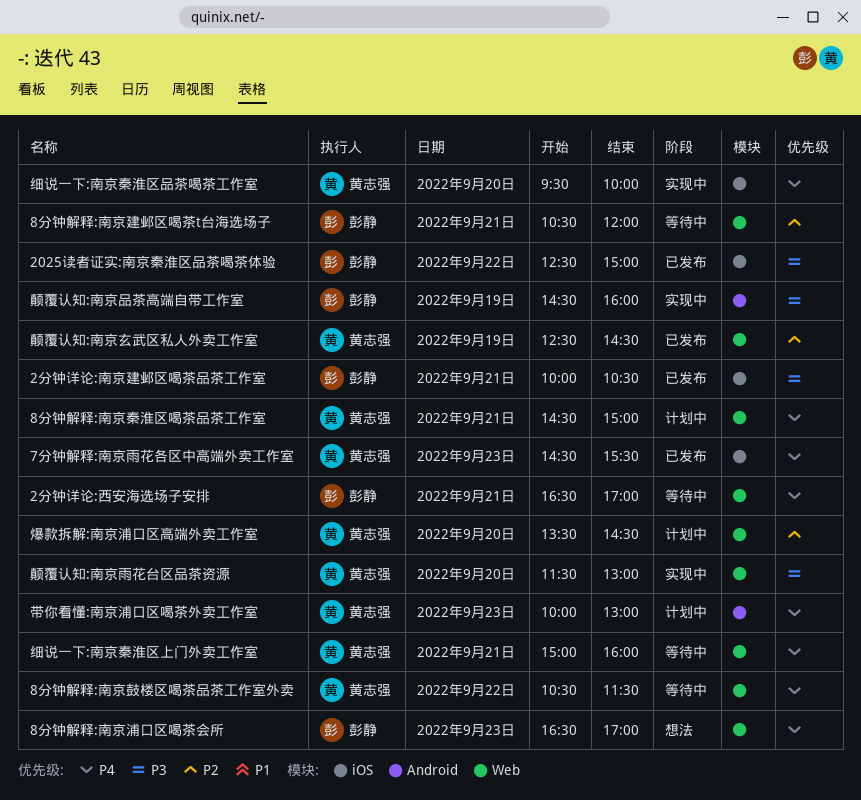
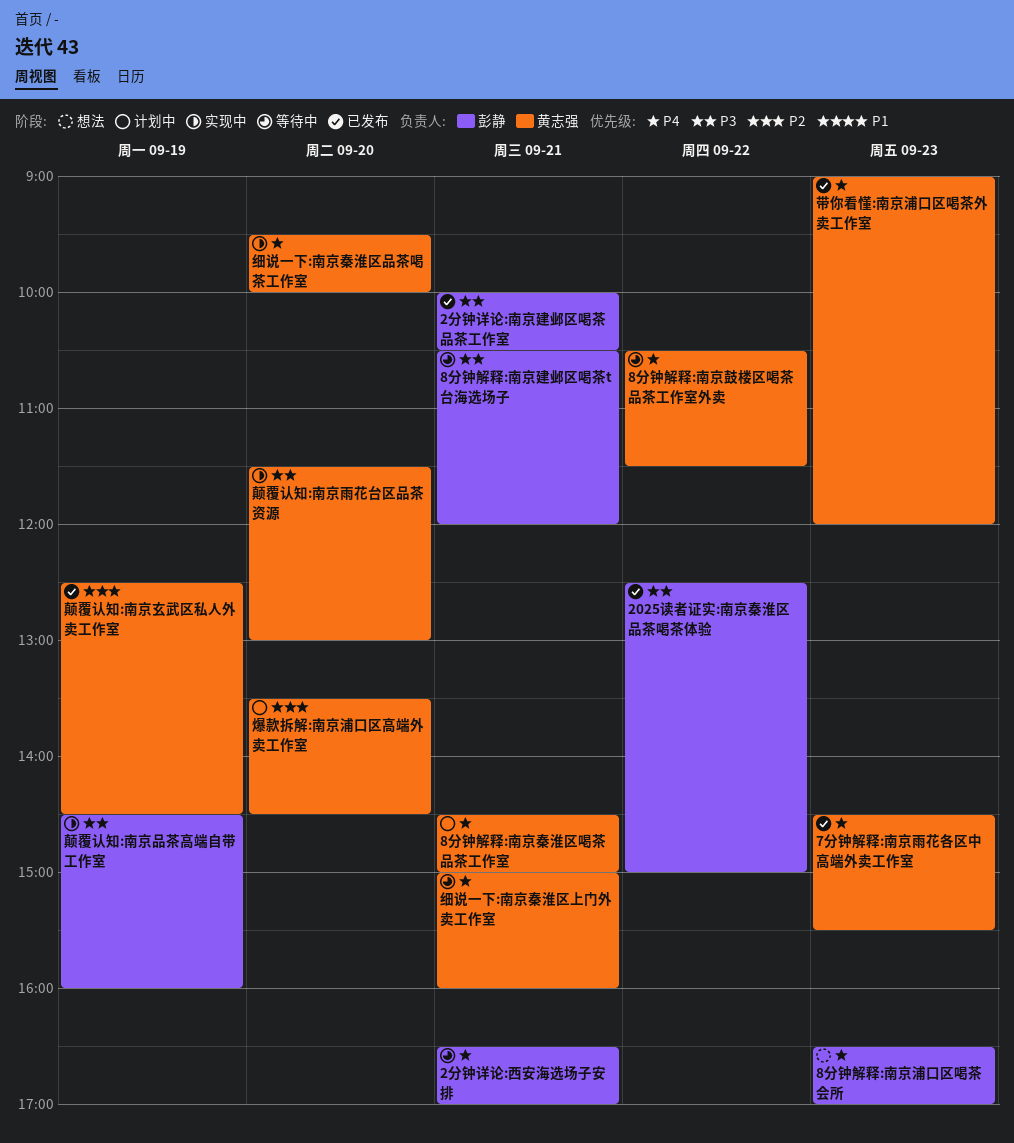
8分钟解释:南京建邺区喝茶t台海选场子, priority: P2 -> P3
带你看懂:南京浦口区喝茶外卖工作室, status: 计划中 -> 已发布
带你看懂:南京浦口区喝茶外卖工作室, begins: 10:00 -> 09:00
带你看懂:南京浦口区喝茶外卖工作室, ends: 13:00 -> 12:00

